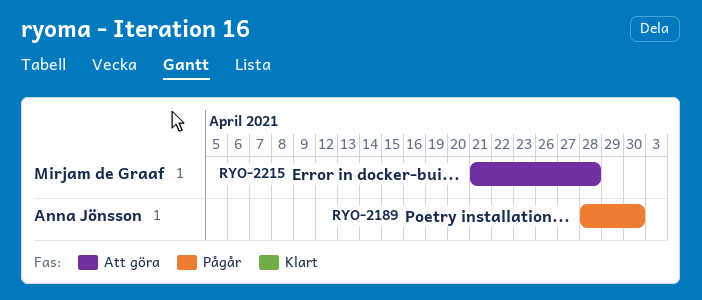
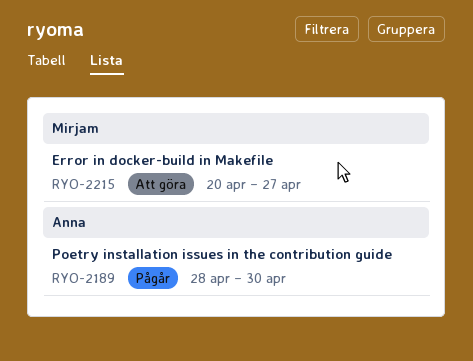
RYO-2215, start: Apr 21 -> Apr 20
RYO-2215, due: Apr 28 -> Apr 27

